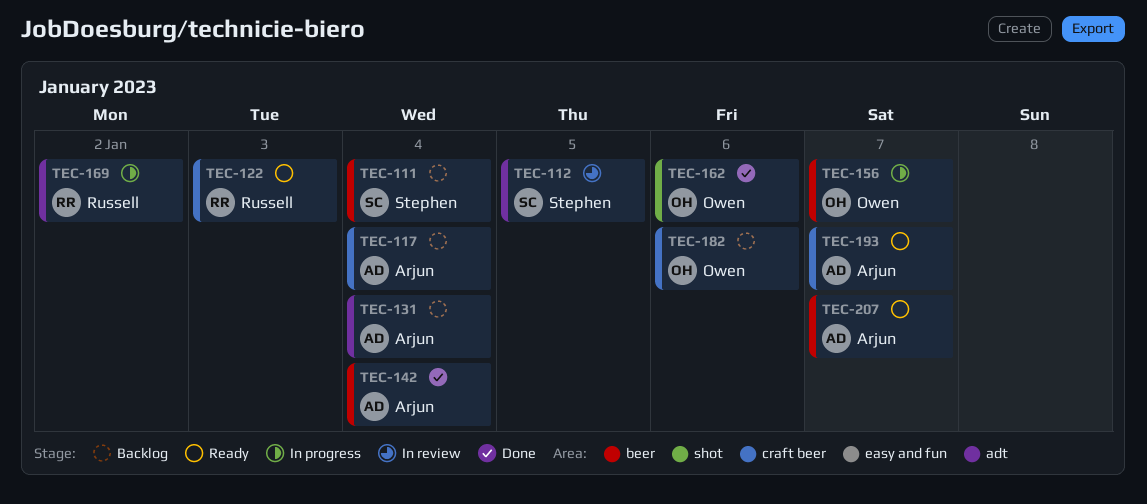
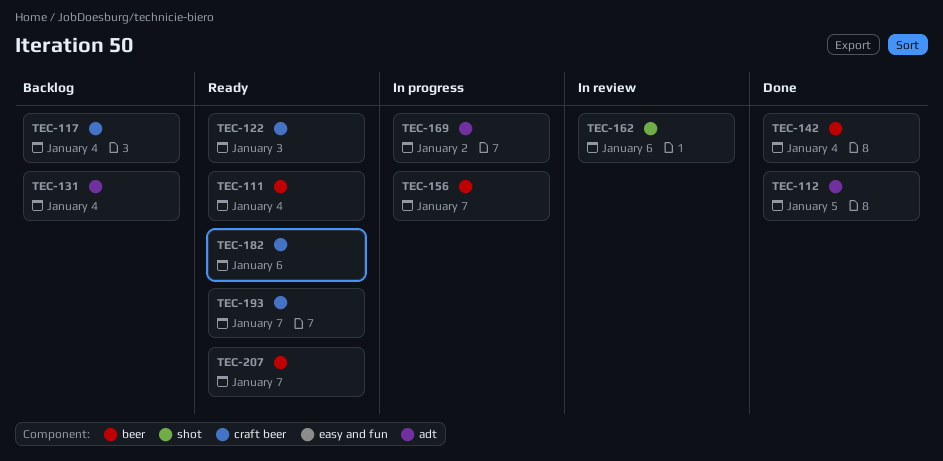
TEC-111, status: Backlog -> Ready
TEC-112, status: In review -> Done
TEC-162, status: Done -> In review
TEC-182, status: Backlog -> Ready

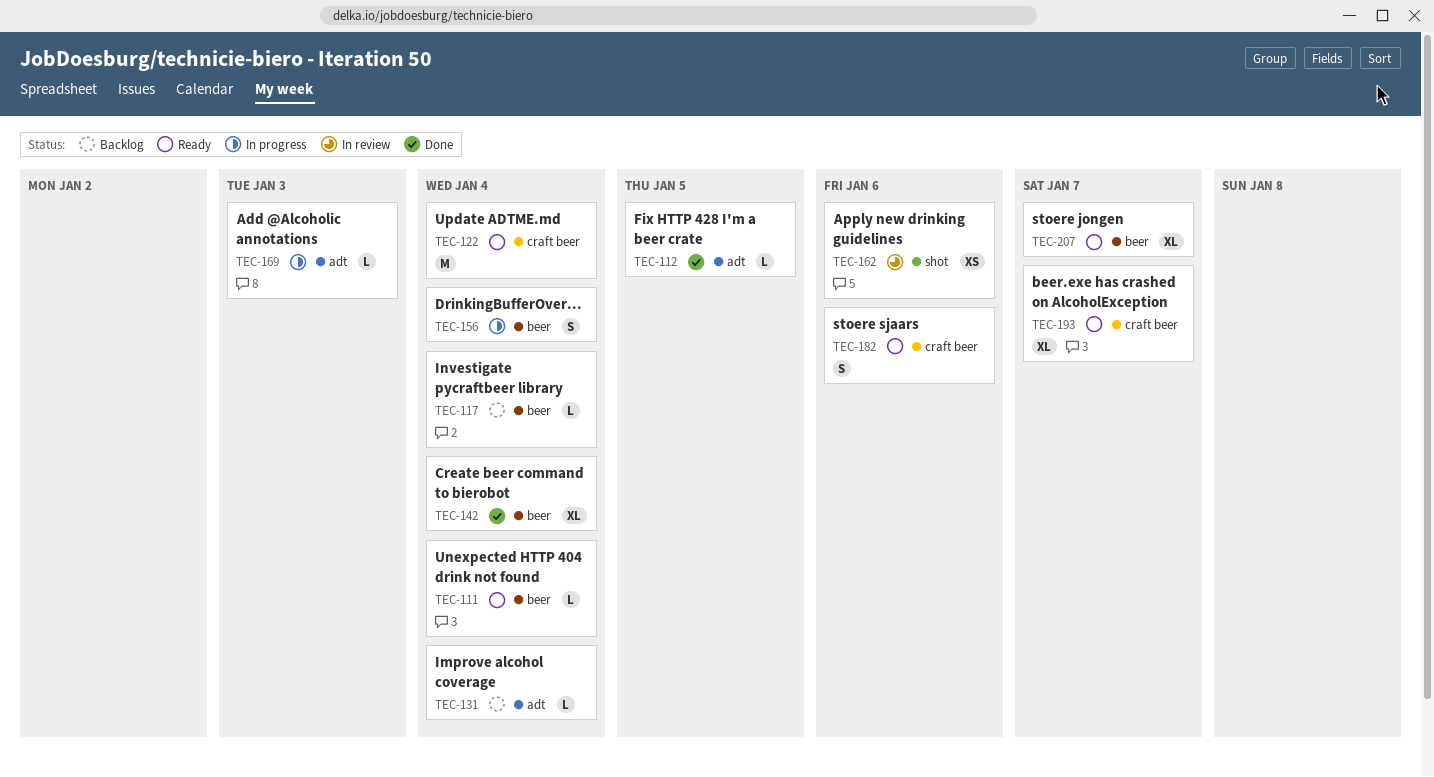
TEC-117, label: craft beer -> beer
TEC-122, due: Jan 3 -> Jan 4
TEC-156, due: Jan 7 -> Jan 4
TEC-169, due: Jan 2 -> Jan 3

